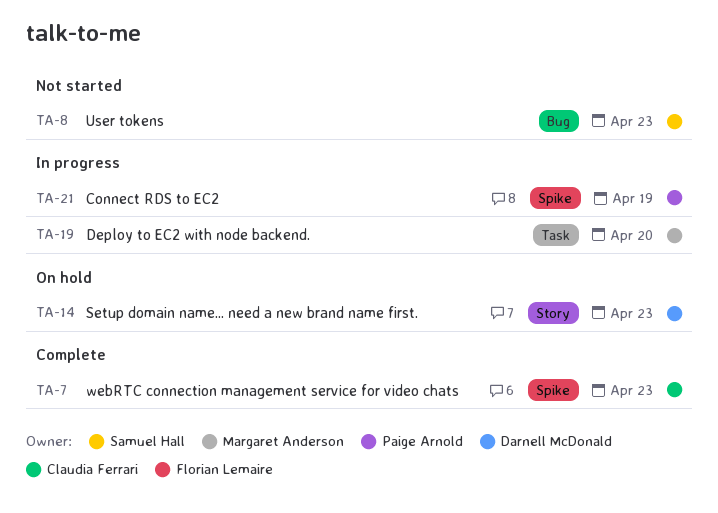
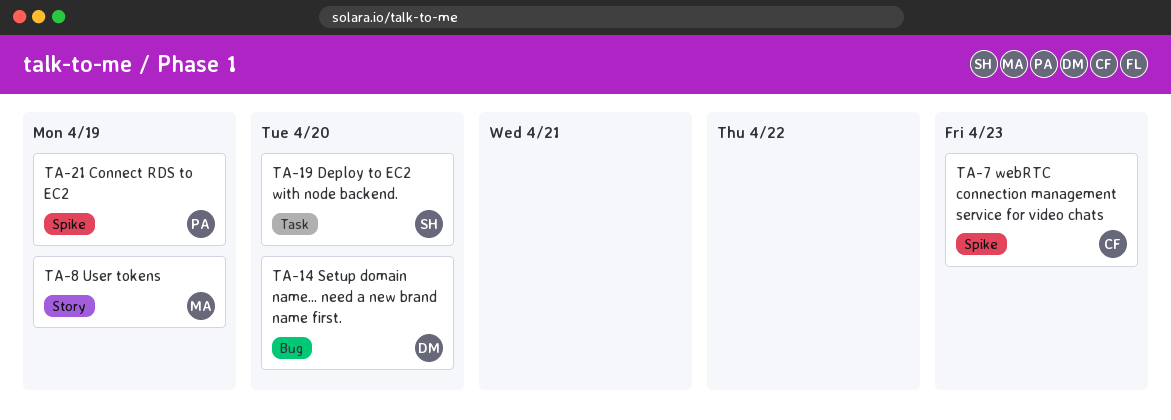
TA-8, owner: Samuel Hall -> Margaret Anderson
TA-8, label: Bug -> Story
TA-8, due: Apr 23 -> Apr 19
TA-14, label: Story -> Bug
TA-14, due: Apr 23 -> Apr 20
TA-19, owner: Margaret Anderson -> Samuel Hall

